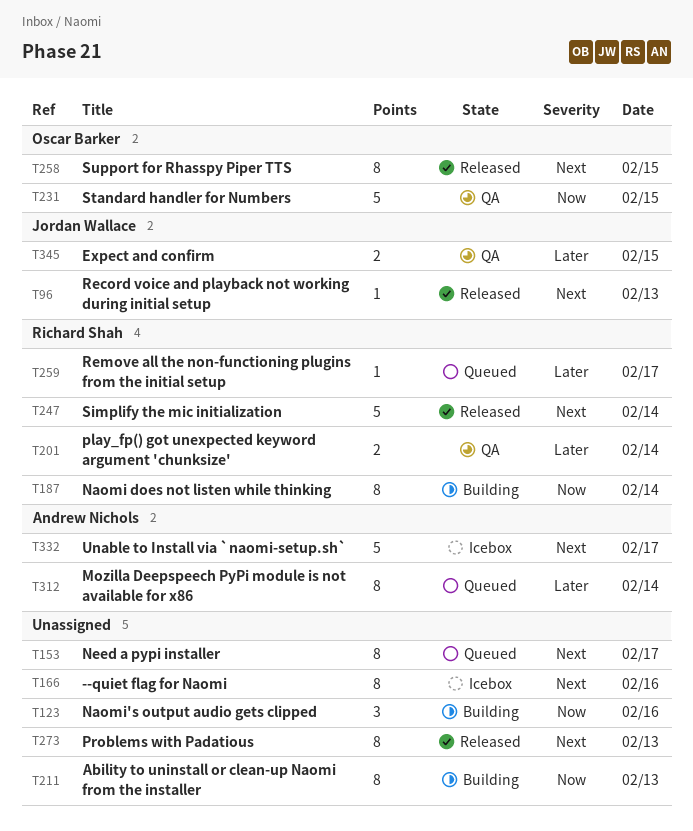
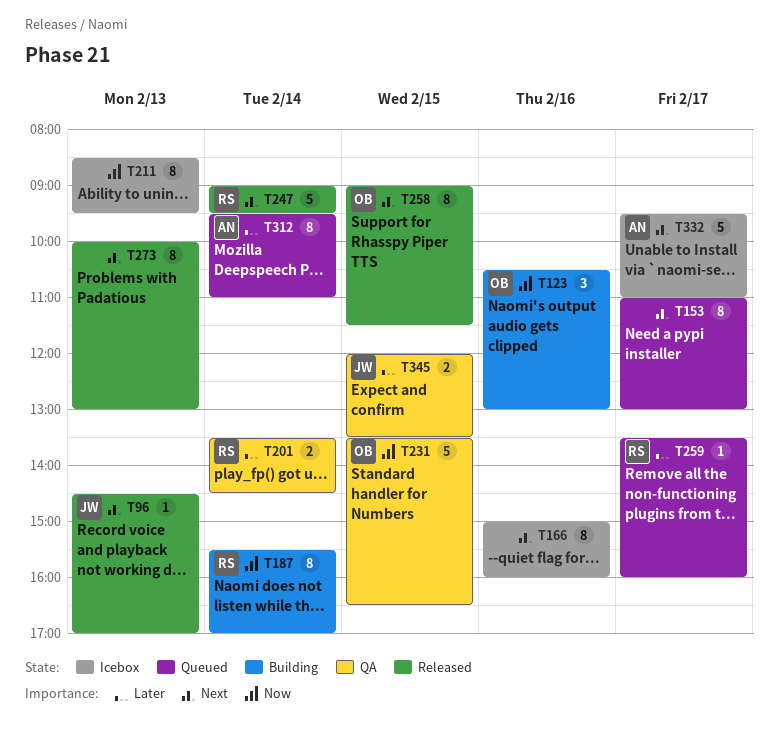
T123, owner: none -> Oscar Barker
T211, status: Building -> Icebox

